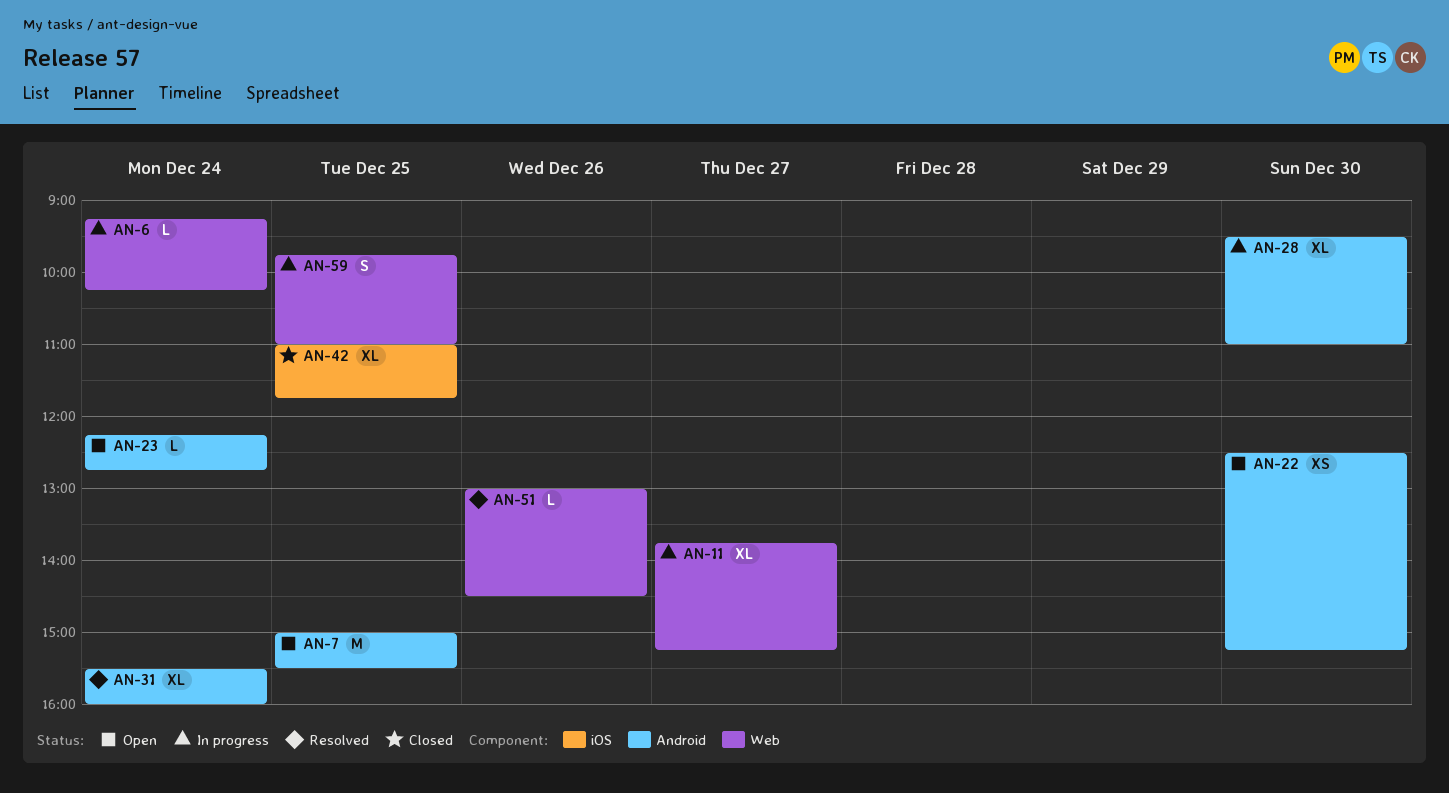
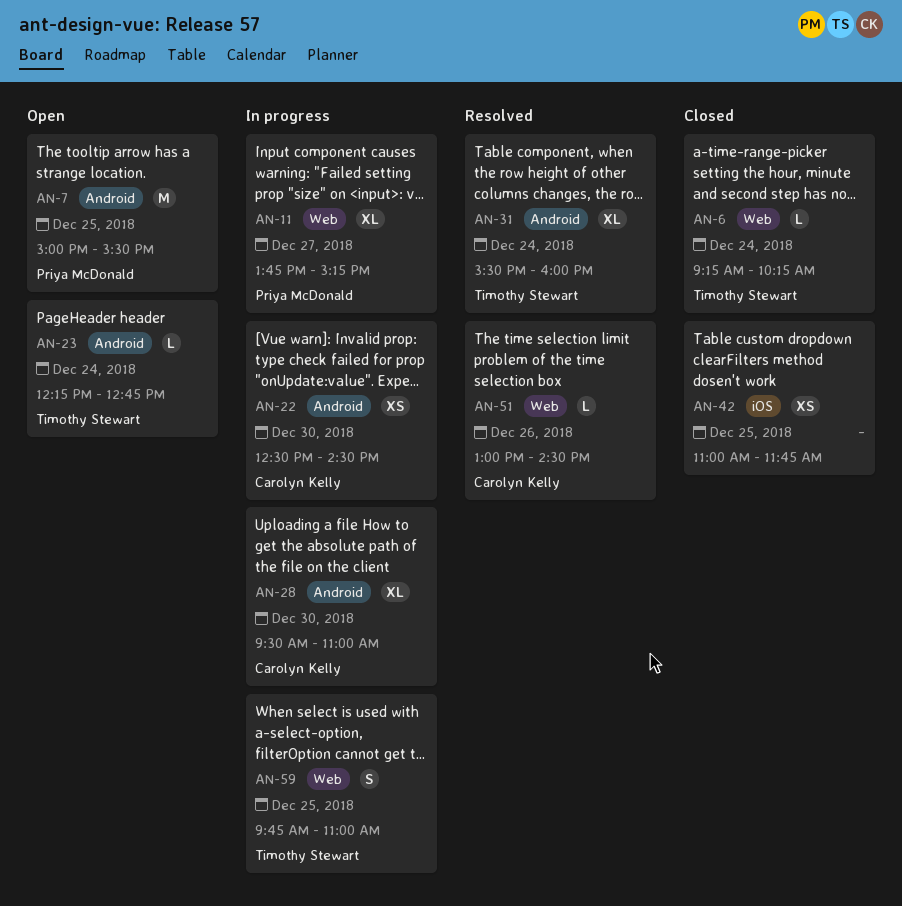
AN-6, status: In progress -> Closed
AN-22, status: Open -> In progress
AN-22, ends: 15:15 -> 14:30
AN-42, estimate: XL -> XS

